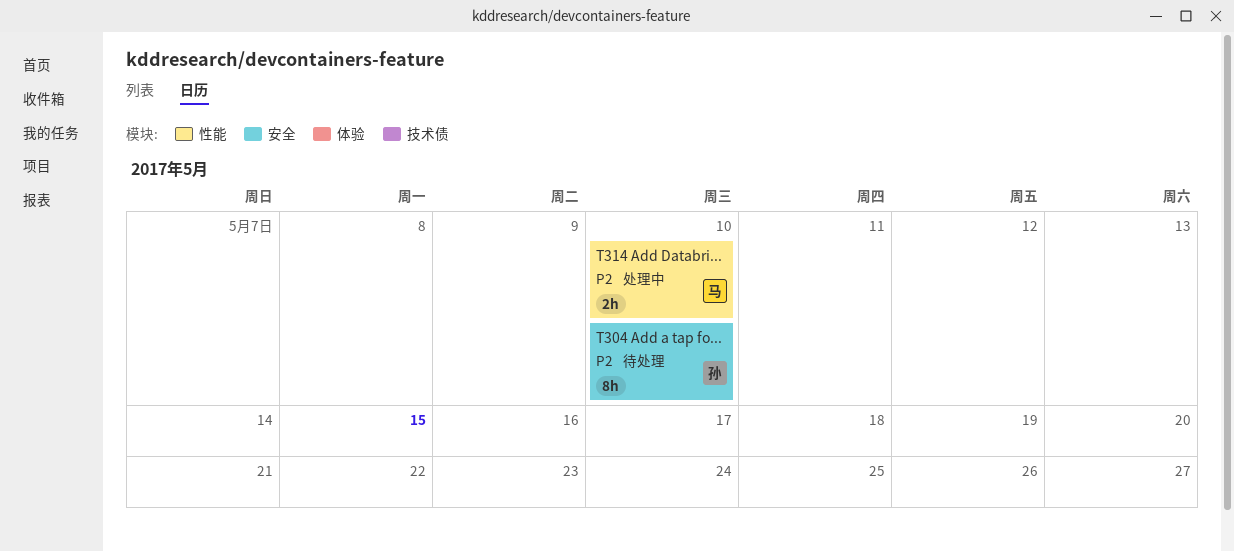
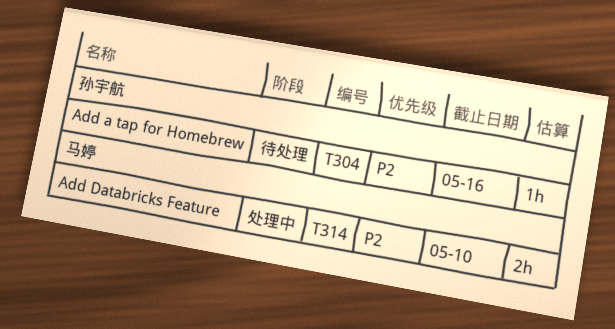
T304, estimate: 8h -> 1h
T304, due: May 10 -> May 16

